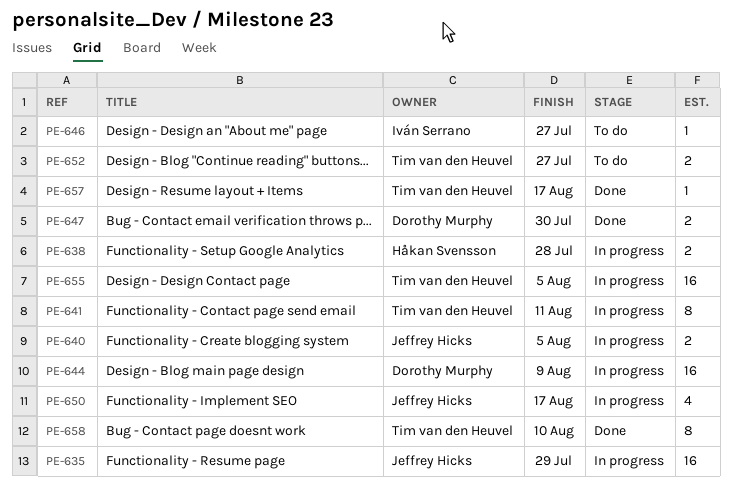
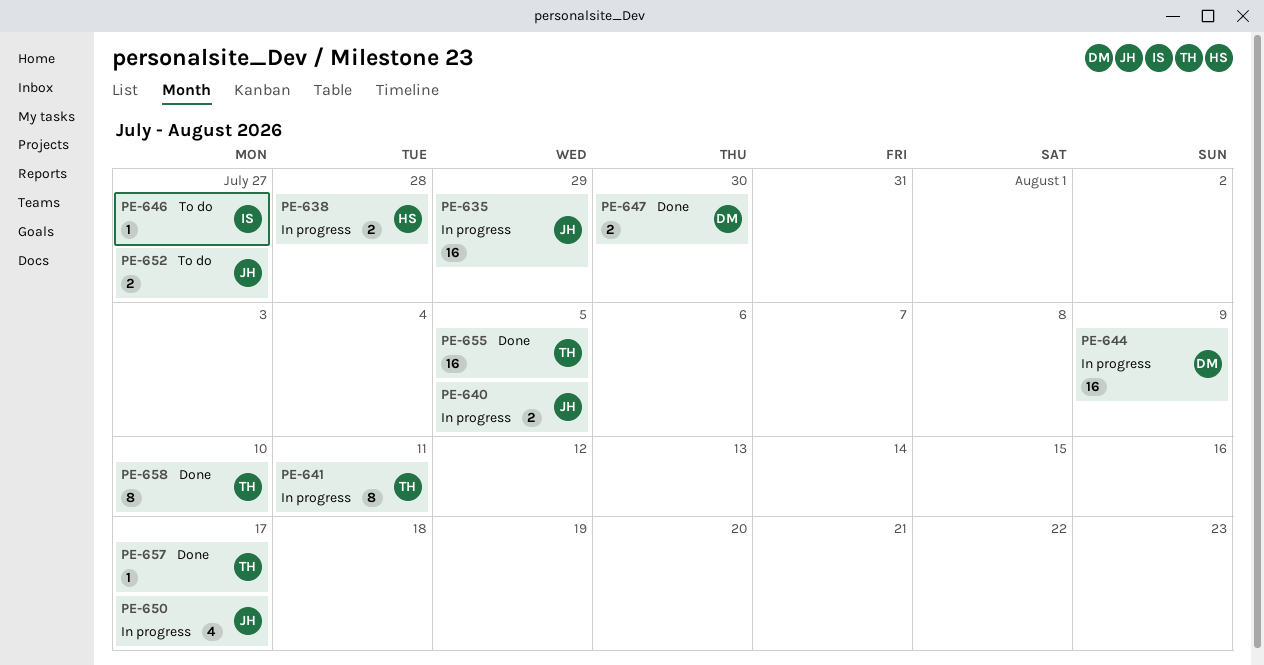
PE-652, owner: Tim van den Heuvel -> Jeffrey Hicks
PE-655, status: In progress -> Done

